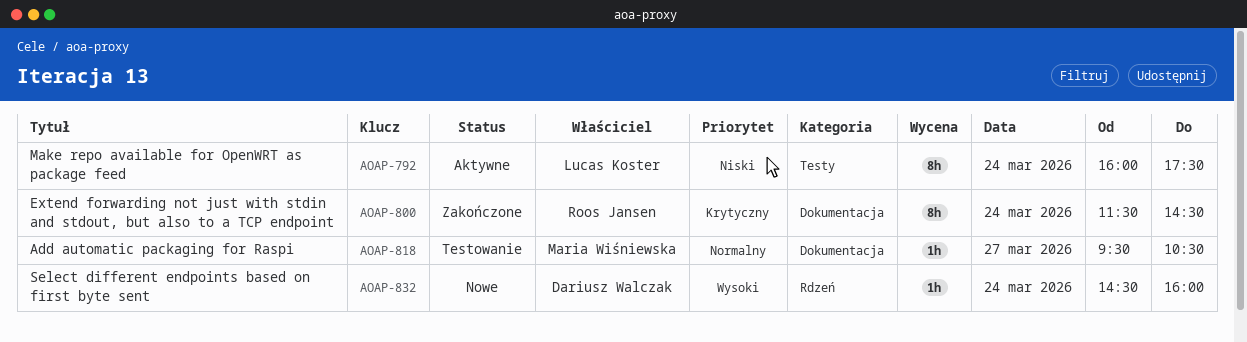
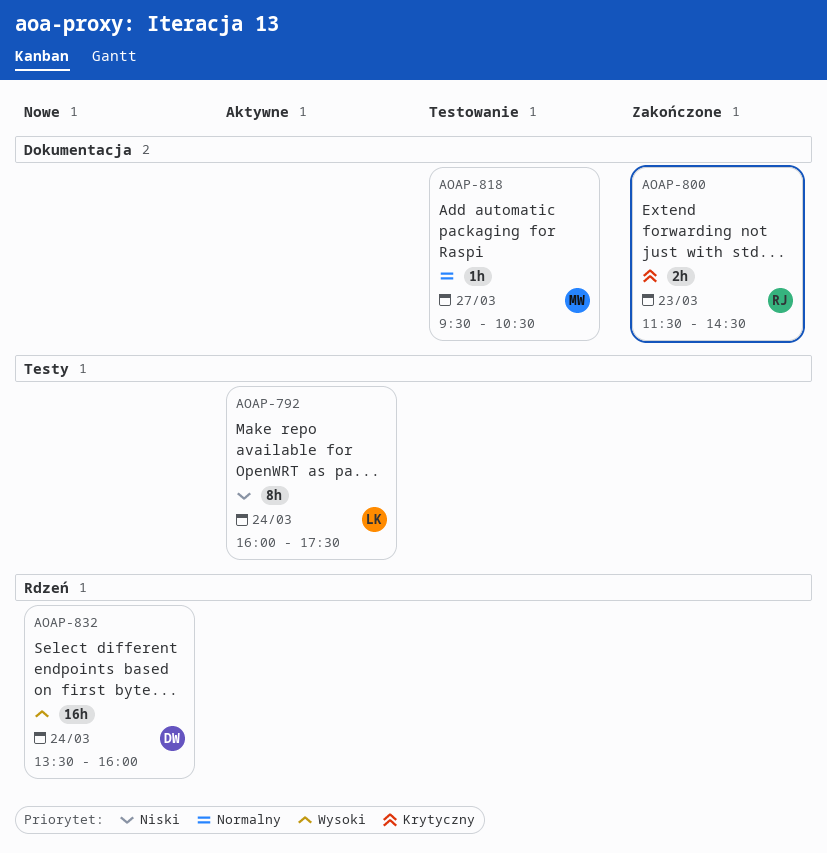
AOAP-800, estimate: 8h -> 2h
AOAP-800, day: Mar 24 -> Mar 23
AOAP-832, estimate: 1h -> 16h
AOAP-832, begins: 14:30 -> 13:30

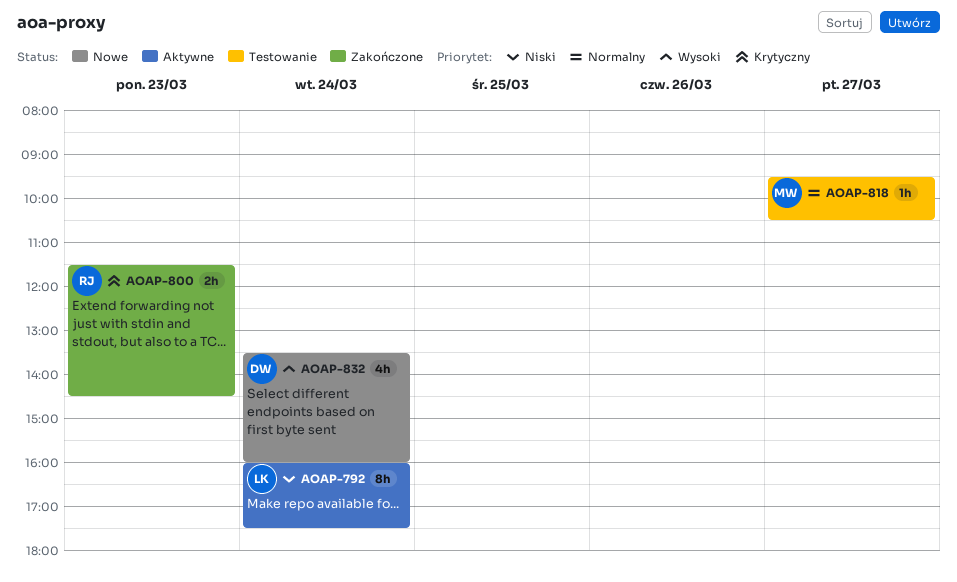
AOAP-832, estimate: 16h -> 4h

